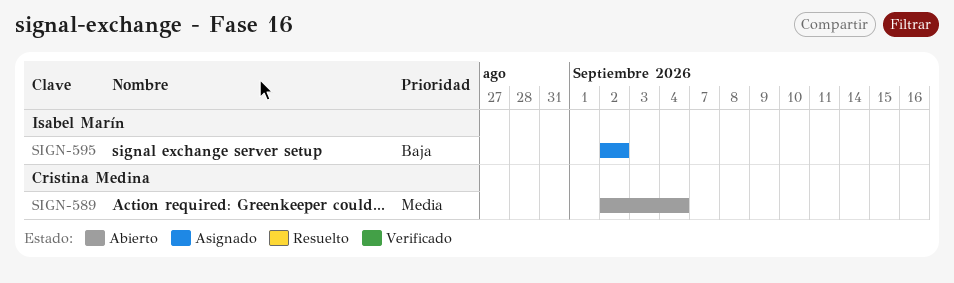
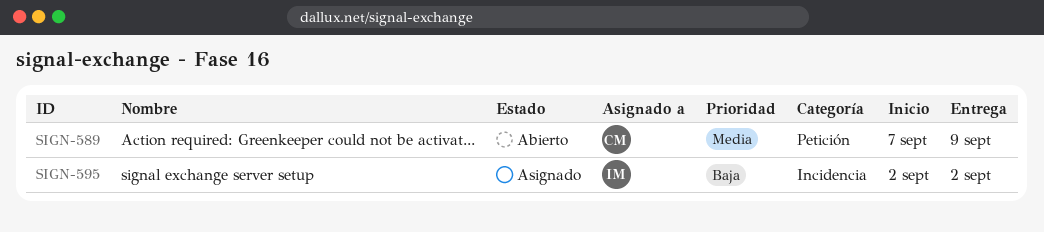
SIGN-589, start: Sep 2 -> Sep 7
SIGN-589, due: Sep 4 -> Sep 9

